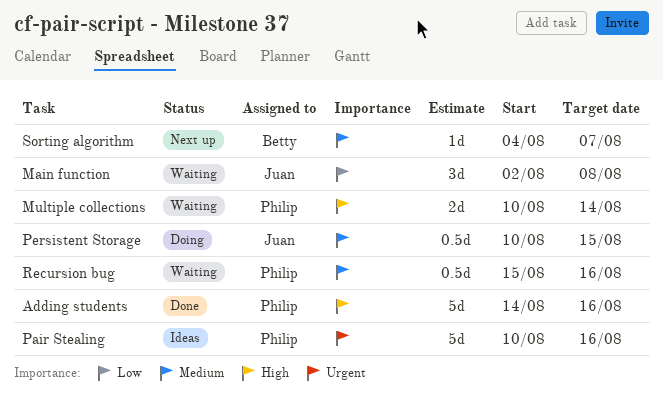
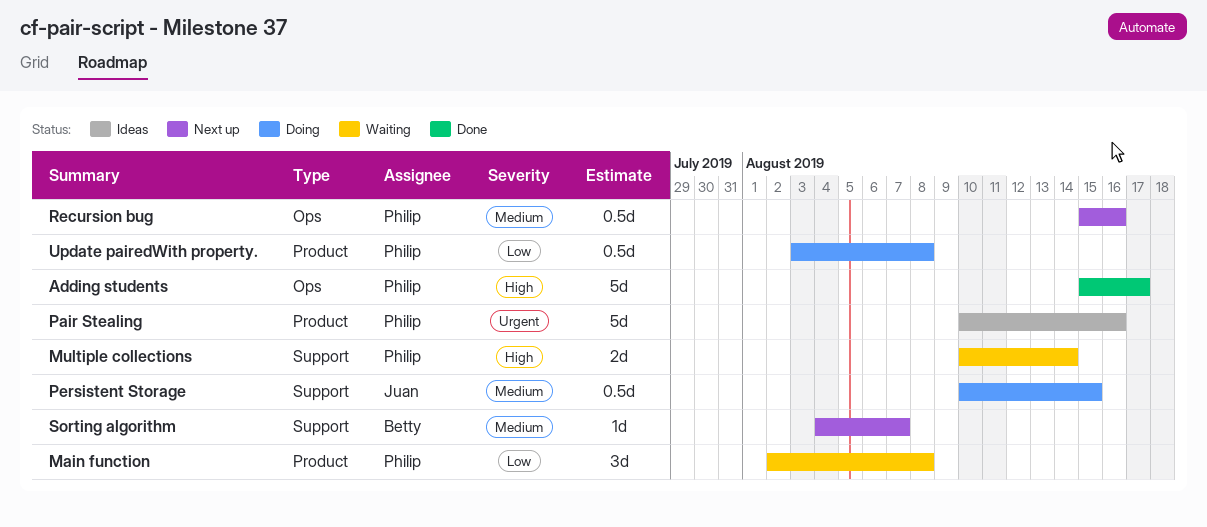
Adding students, start: Aug 14 -> Aug 15
Adding students, due: Aug 16 -> Aug 17
Main function, owner: Juan -> Philip
Recursion bug, status: Waiting -> Next up
Update pairedWith property.: none -> present

